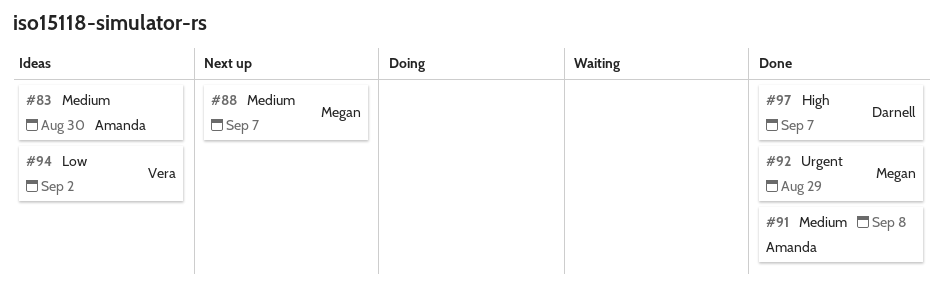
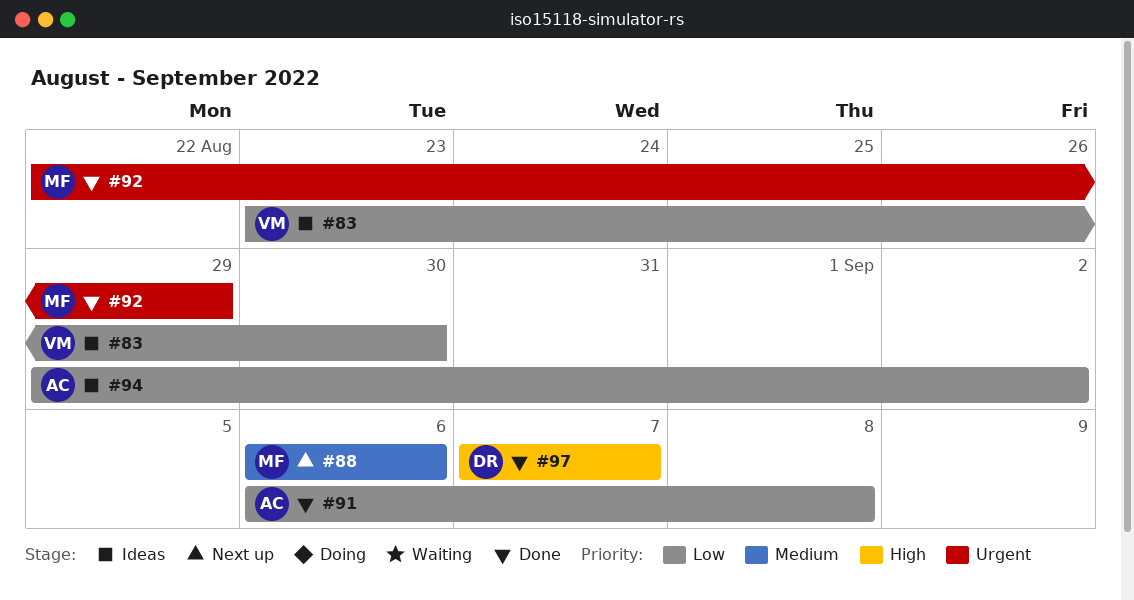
#83, owner: Amanda -> Vera
#83, priority: Medium -> Low
#88, due: Sep 7 -> Sep 6
#91, priority: Medium -> Low
#94, owner: Vera -> Amanda

